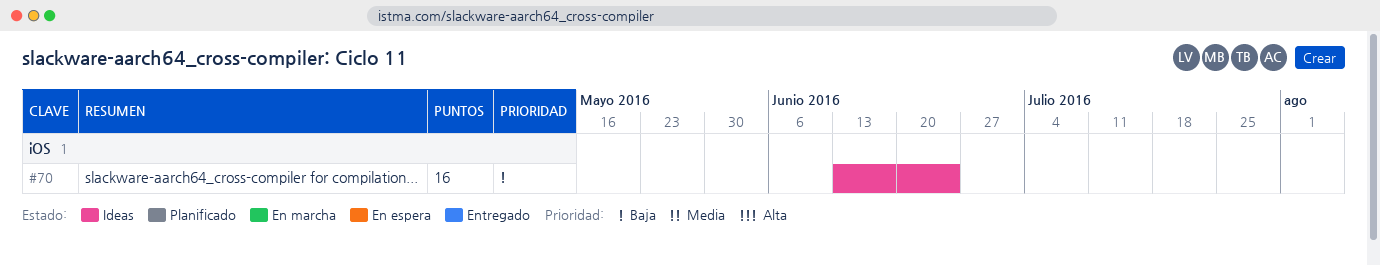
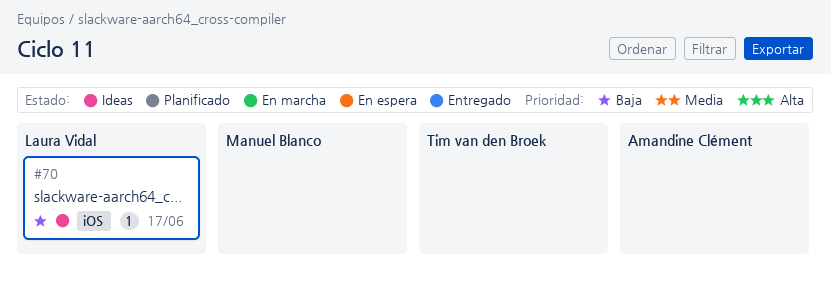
#70, estimate: 16 -> 1
#70, due: Jun 24 -> Jun 17

